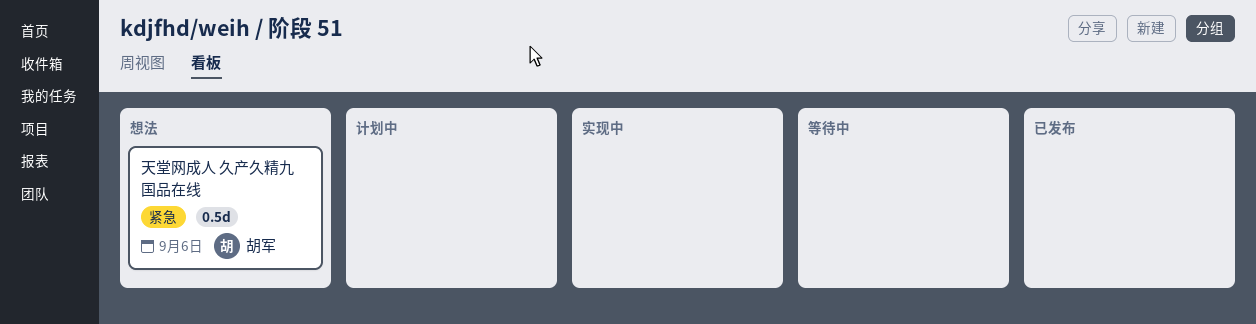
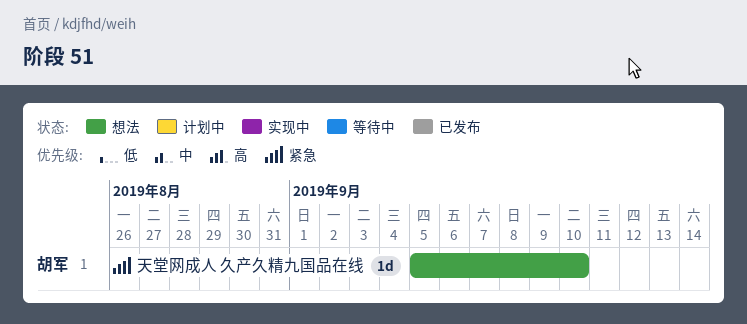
天堂网成人 久产久精九国品在线, estimate: 0.5d -> 1d
天堂网成人 久产久精九国品在线, due: Sep 6 -> Sep 10

